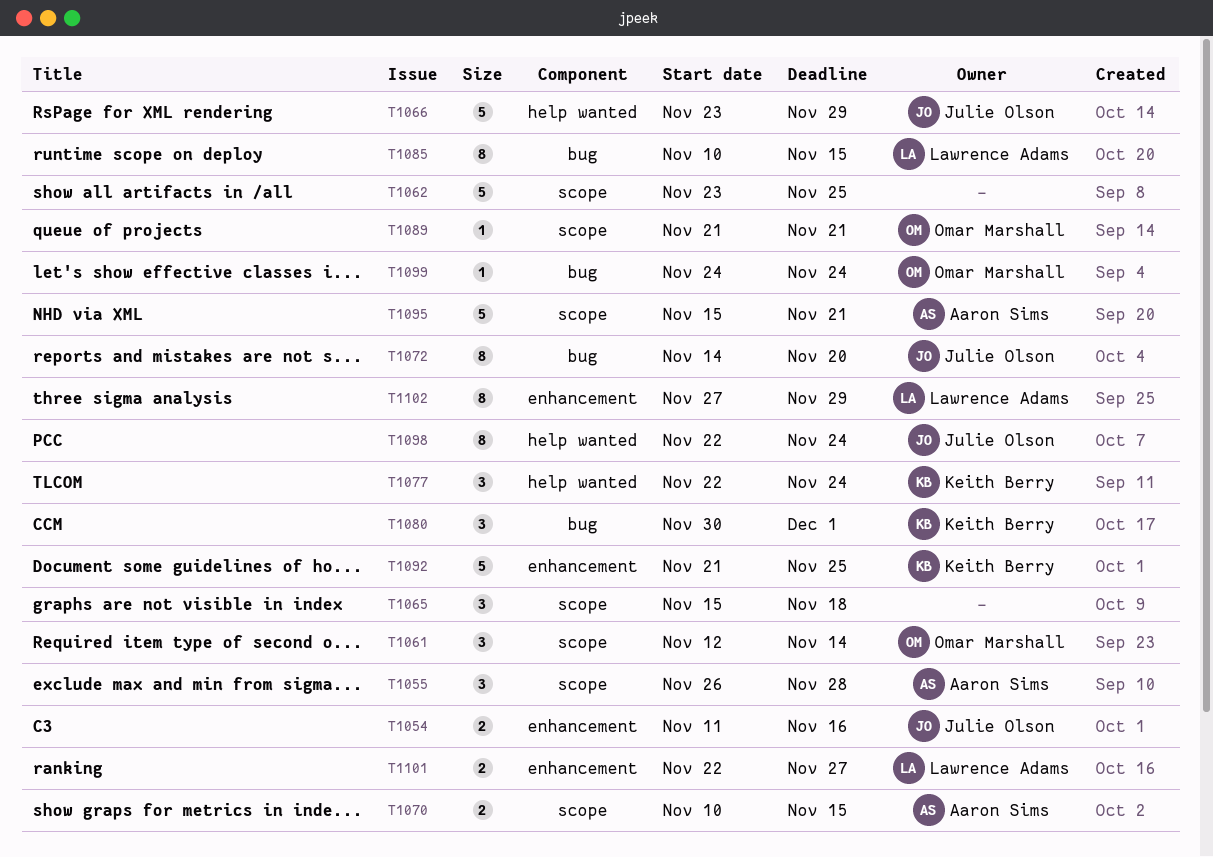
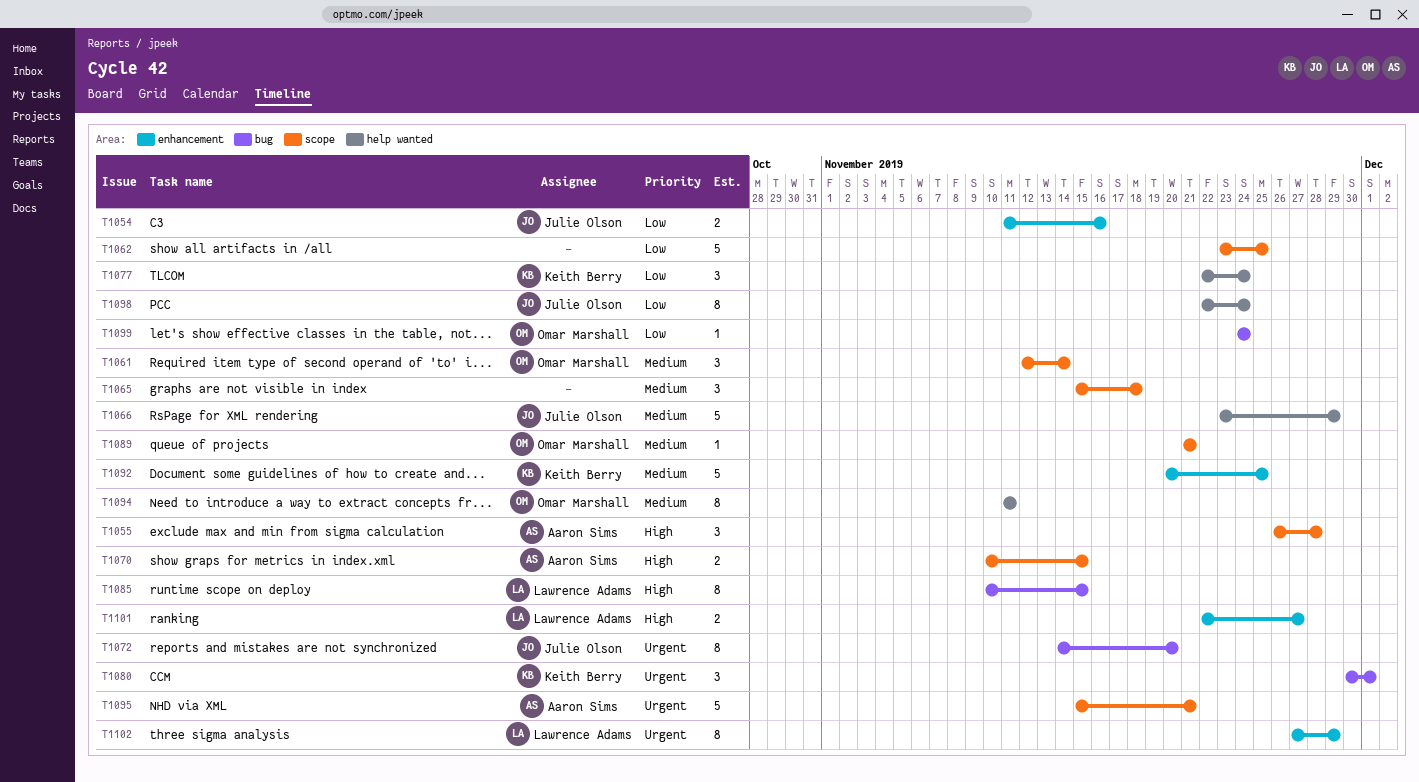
T1092, start: Nov 21 -> Nov 20
T1094: none -> present

